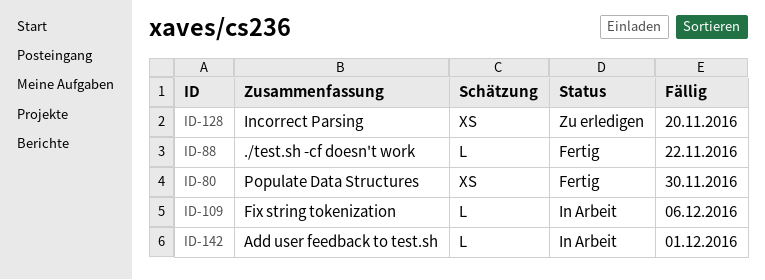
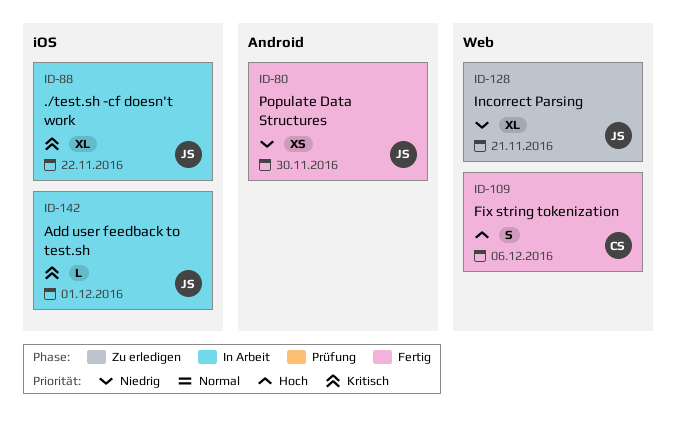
ID-88, status: Fertig -> In Arbeit
ID-88, estimate: L -> XL
ID-109, status: In Arbeit -> Fertig
ID-109, estimate: L -> S
ID-128, estimate: XS -> XL
ID-128, due: Nov 20 -> Nov 21

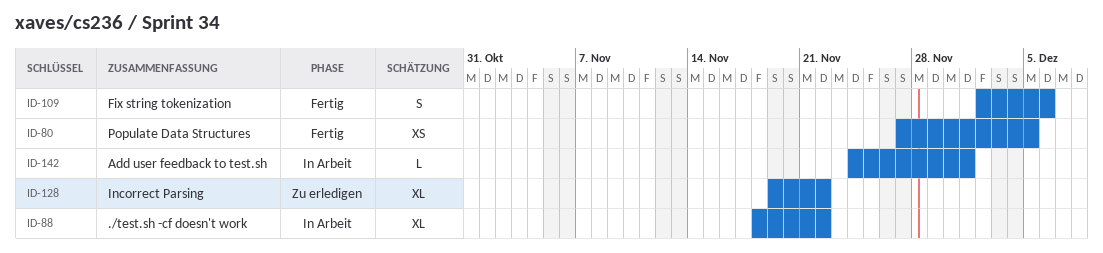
ID-80, due: Nov 30 -> Dec 5
ID-128, due: Nov 21 -> Nov 22

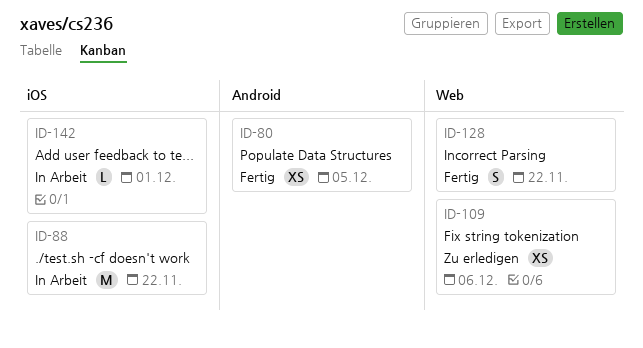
ID-88, estimate: XL -> M
ID-109, status: Fertig -> Zu erledigen
ID-109, estimate: S -> XS
ID-128, status: Zu erledigen -> Fertig
ID-128, estimate: XL -> S

